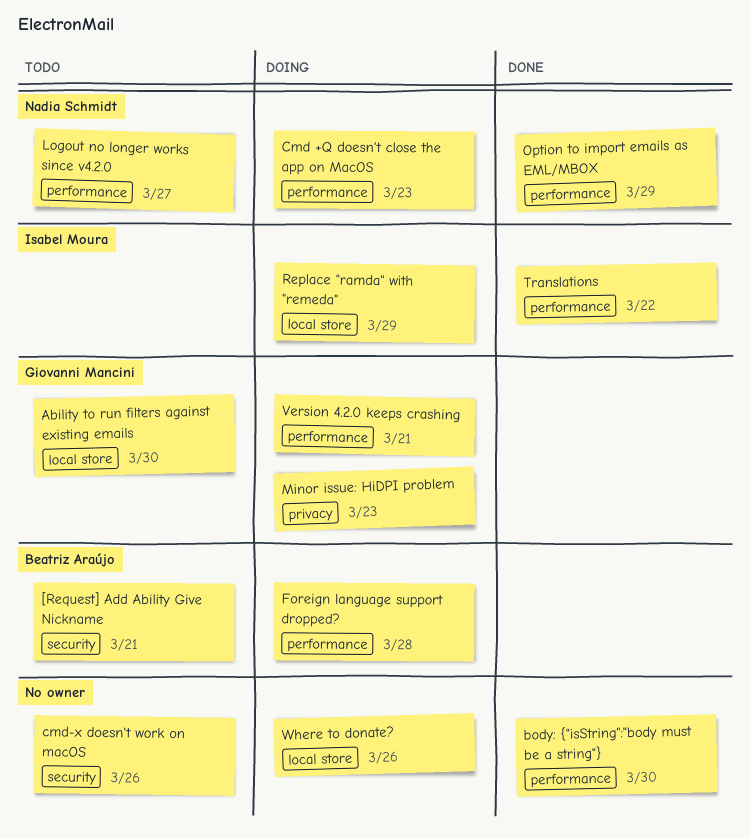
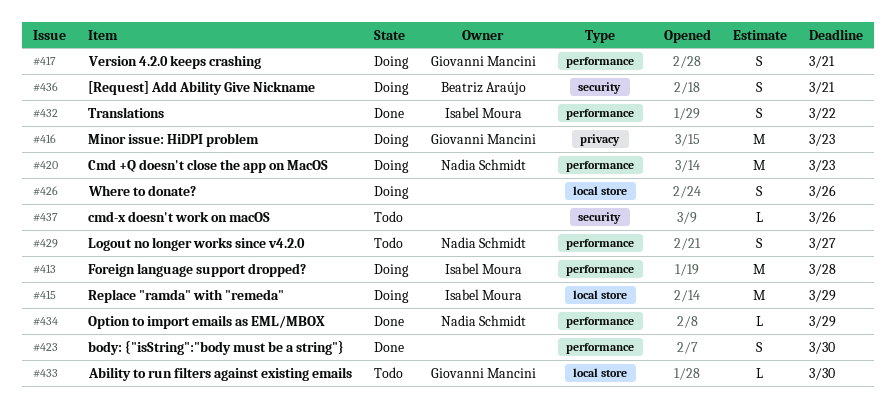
[Request] Add Ability Give Nickname, status: Todo -> Doing
Foreign language support dropped?, owner: Beatriz Araújo -> Isabel Moura

